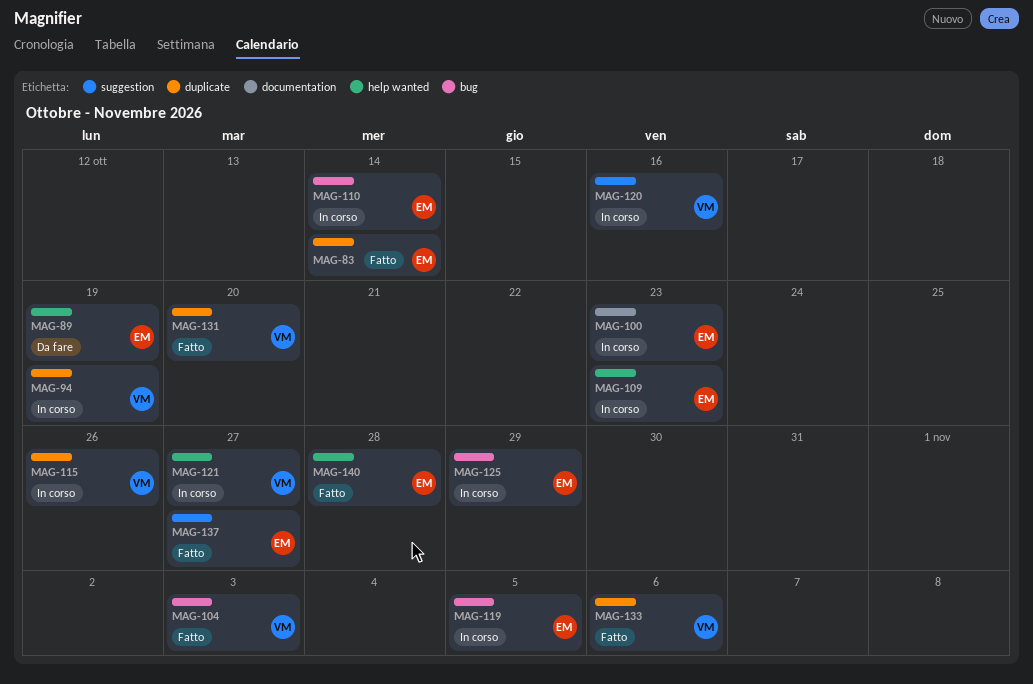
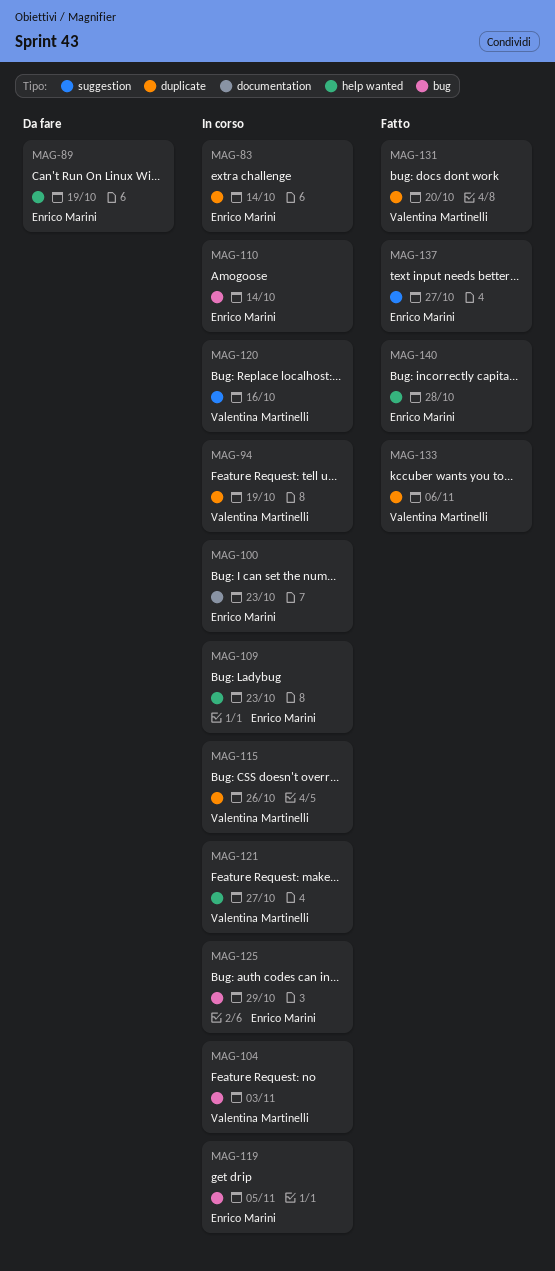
MAG-83, status: Fatto -> In corso
MAG-104, status: Fatto -> In corso

